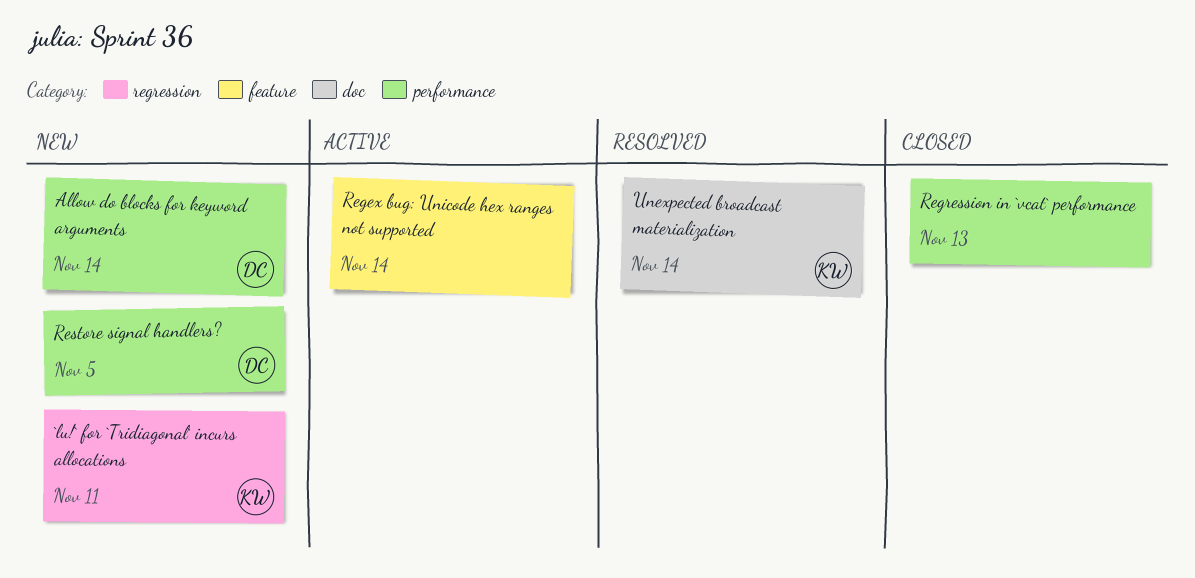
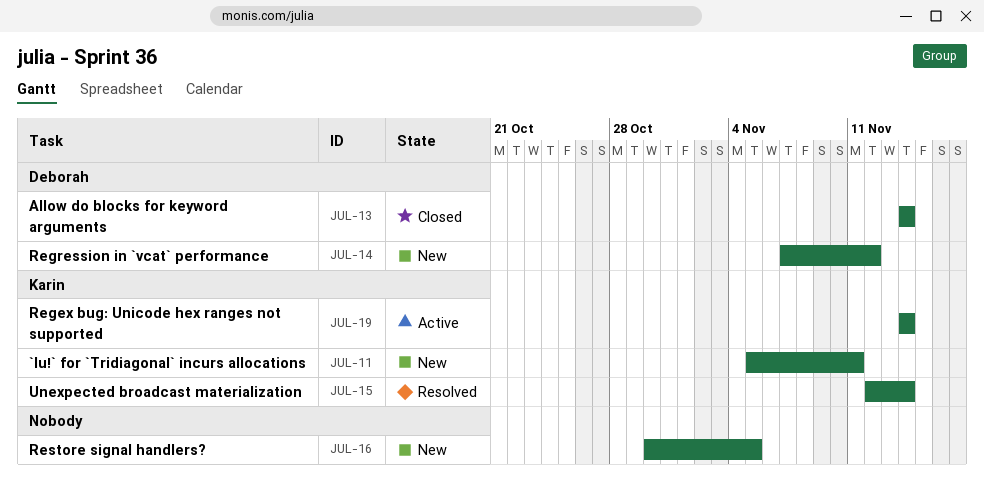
Allow do blocks for keyword arguments, status: New -> Closed
Regex bug: Unicode hex ranges not supported, owner: none -> Karin
Regression in `vcat` performance, status: Closed -> New
Regression in `vcat` performance, owner: none -> Deborah
Regression in `vcat` performance, due: Nov 13 -> Nov 12
Restore signal handlers?, owner: Deborah -> none

